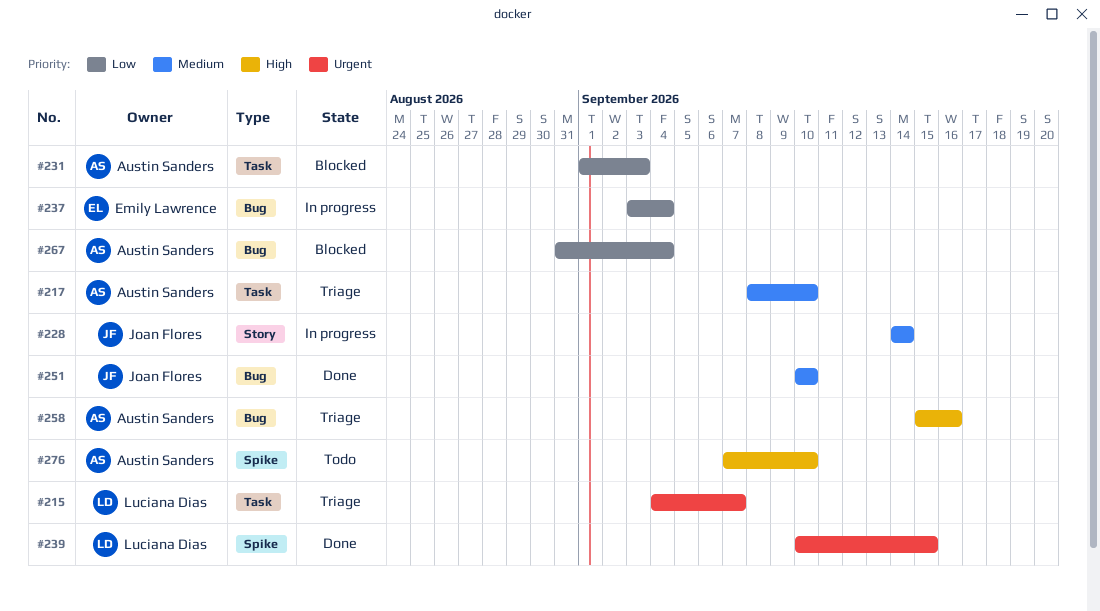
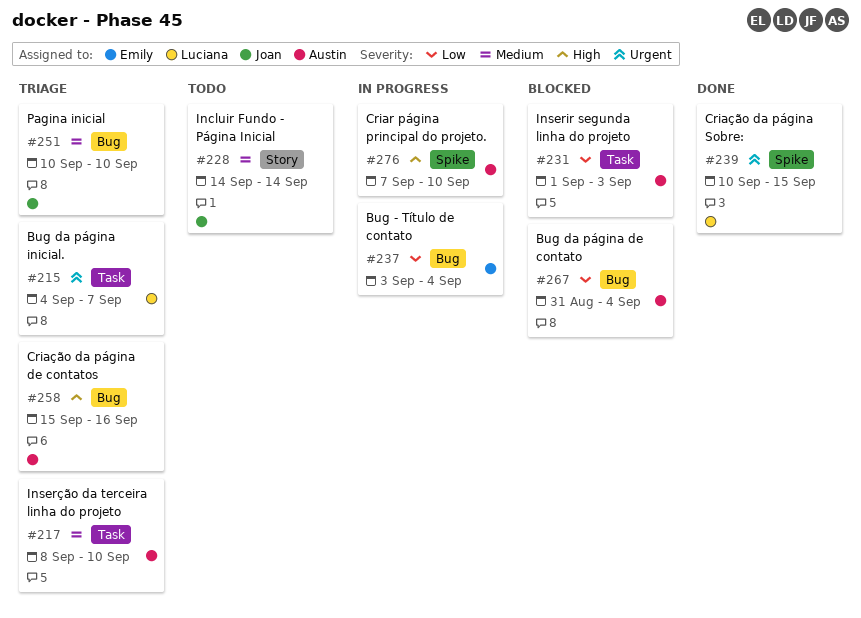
#228, status: In progress -> Todo
#251, status: Done -> Triage
#276, status: Todo -> In progress

